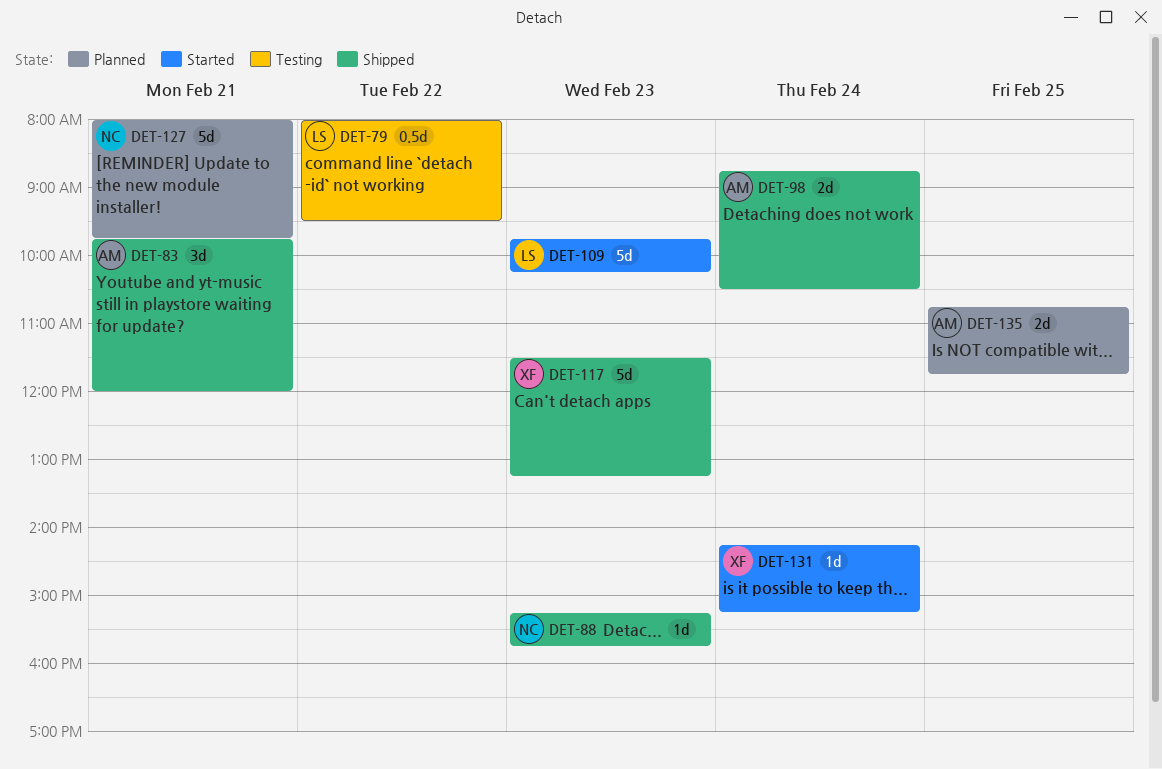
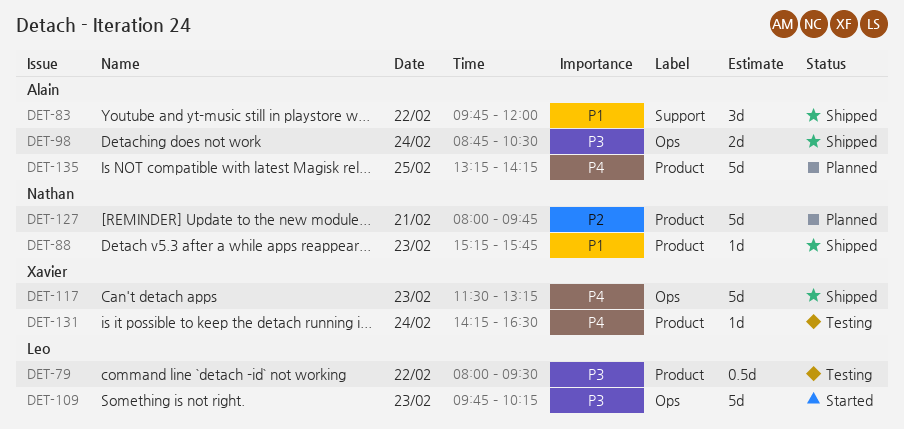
DET-83, day: Feb 21 -> Feb 22
DET-131, status: Started -> Testing
DET-131, ends: 15:15 -> 16:30
DET-135, estimate: 2d -> 5d
DET-135, begins: 10:45 -> 13:15
DET-135, ends: 11:45 -> 14:15

